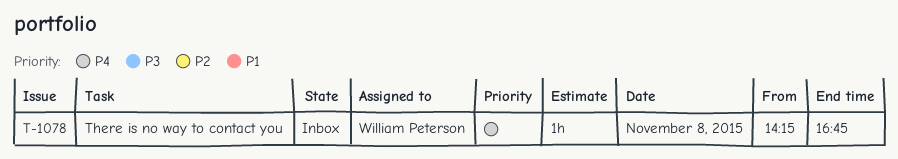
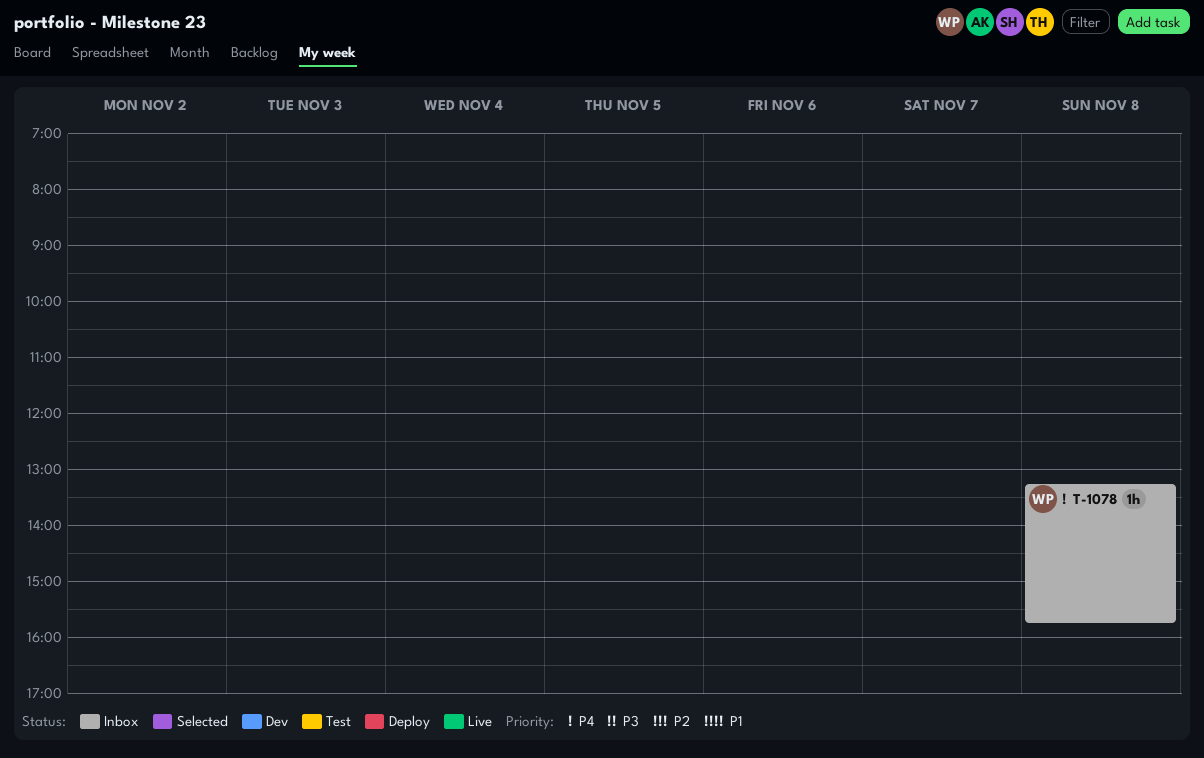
T-1078, begins: 14:15 -> 13:15
T-1078, ends: 16:45 -> 15:45

